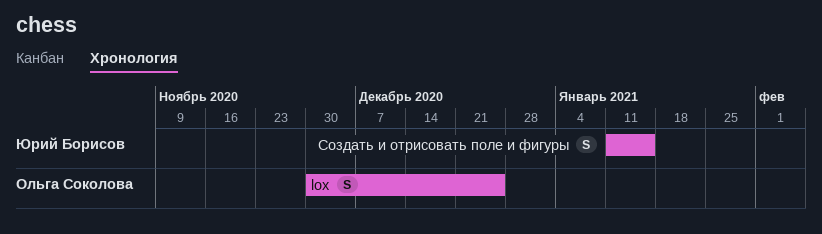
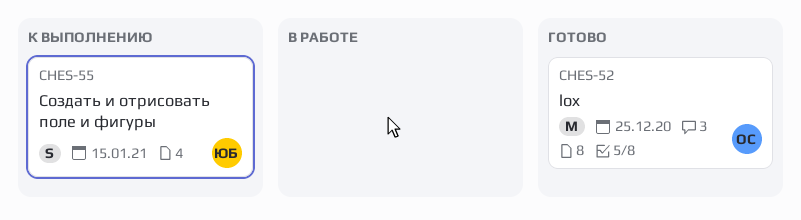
lox, estimate: S -> M

